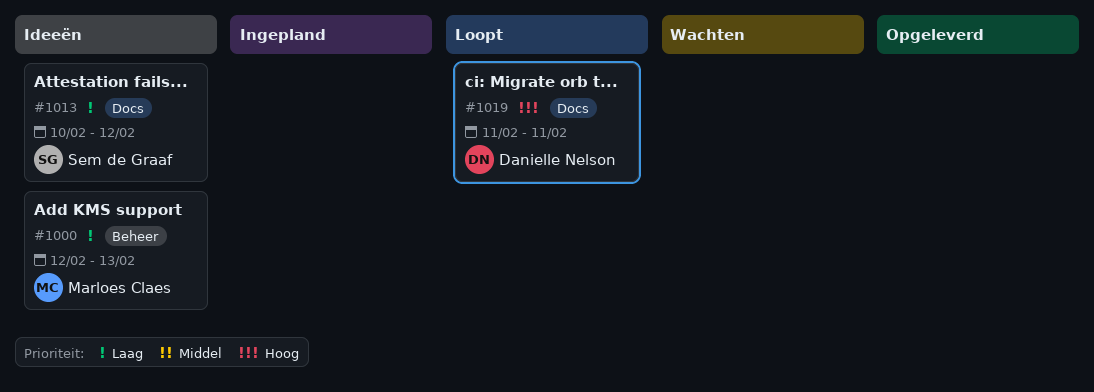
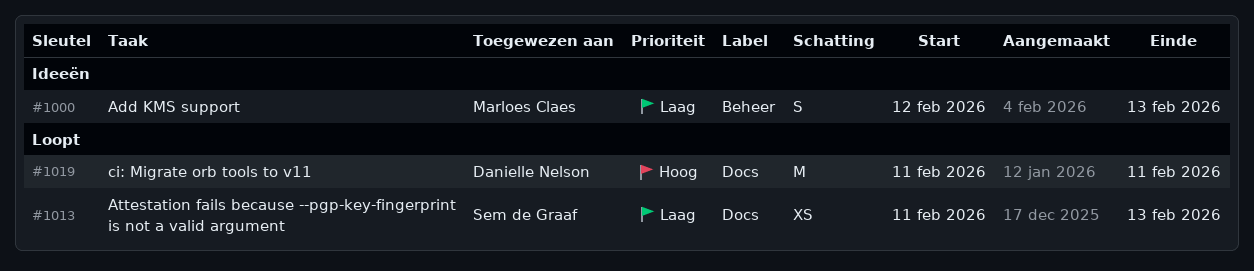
#1013, status: Ideeën -> Loopt
#1013, start: Feb 10 -> Feb 11
#1013, due: Feb 12 -> Feb 13

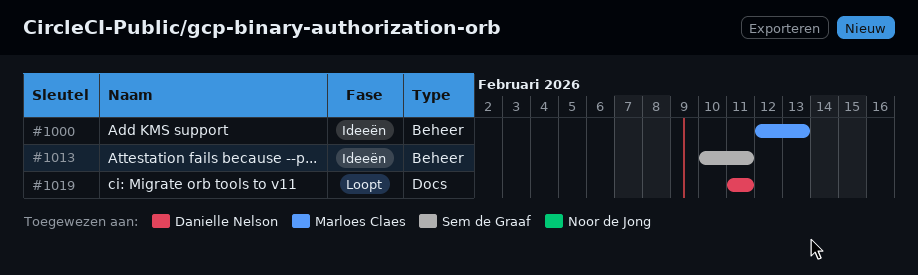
#1013, status: Loopt -> Ideeën
#1013, label: Docs -> Beheer
#1013, start: Feb 11 -> Feb 10
#1013, due: Feb 13 -> Feb 11

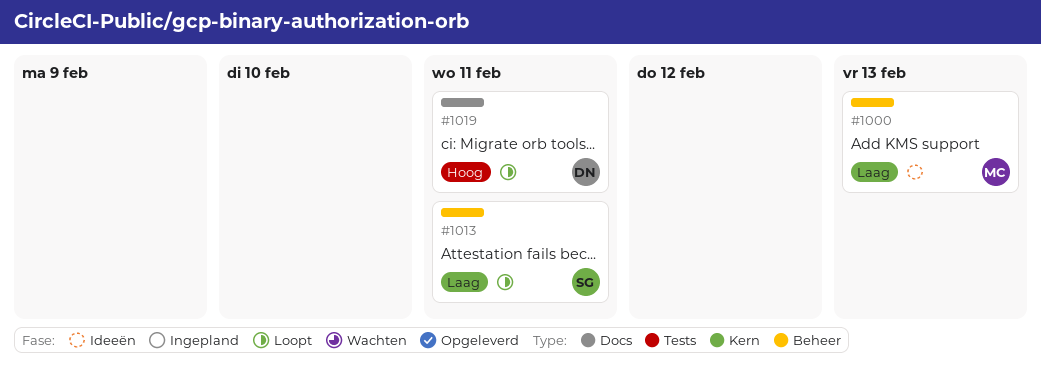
#1013, status: Ideeën -> Loopt

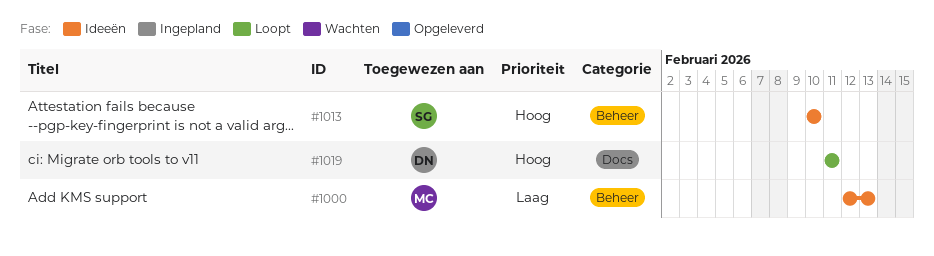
#1013, status: Loopt -> Ideeën
#1013, priority: Laag -> Hoog
#1013, due: Feb 11 -> Feb 10

